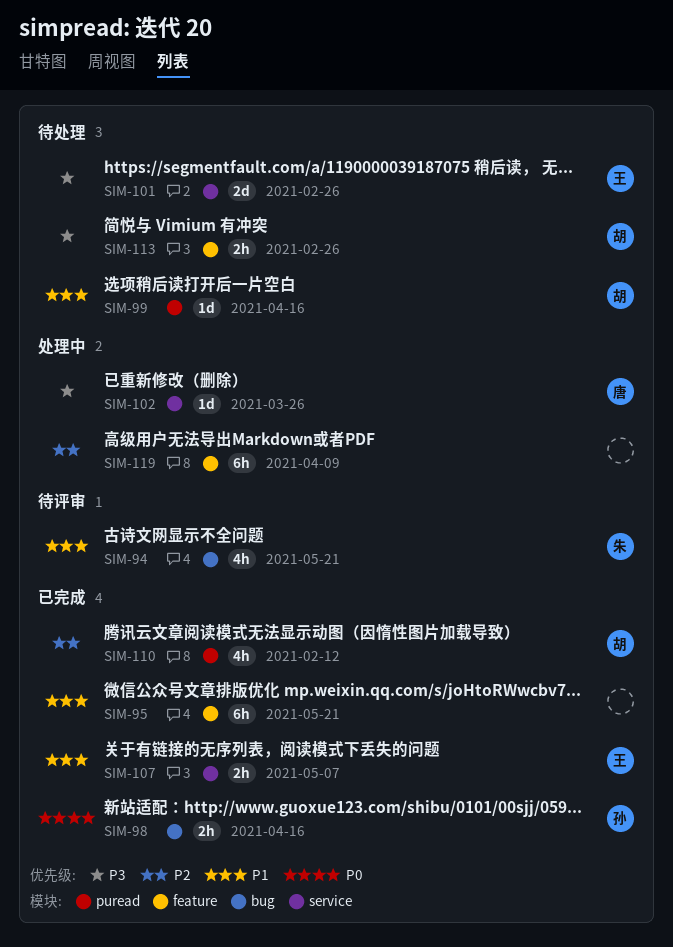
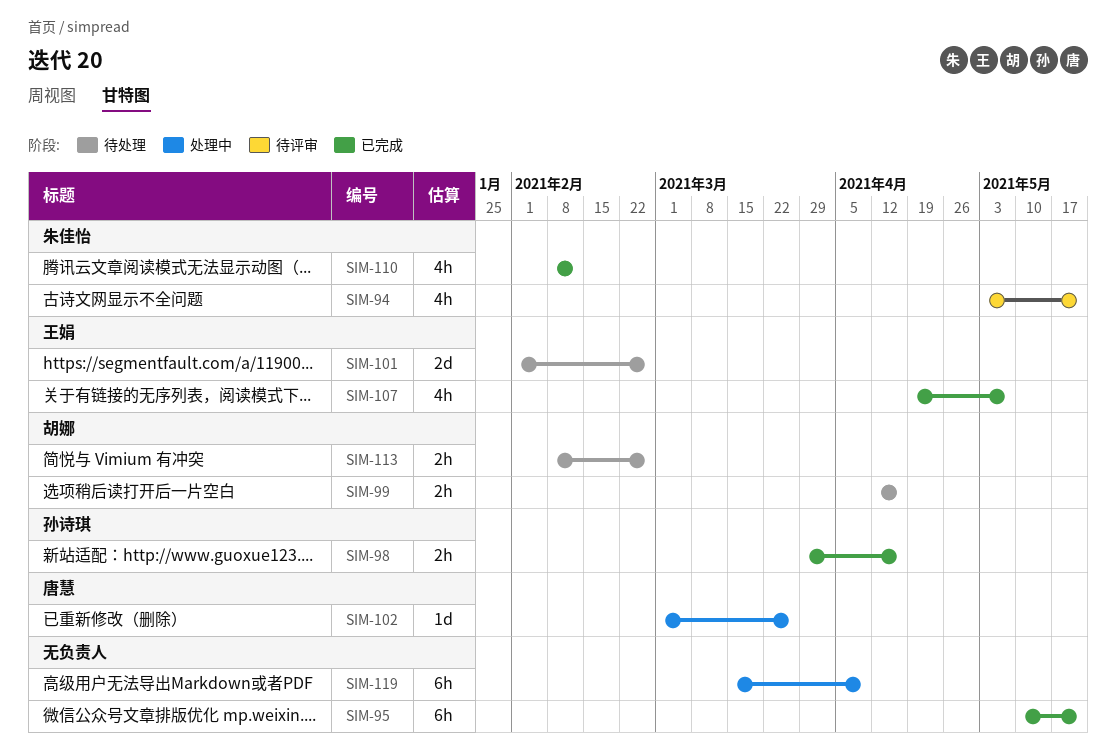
SIM-99, estimate: 1d -> 2h
SIM-107, estimate: 2h -> 4h
SIM-110, owner: 胡娜 -> 朱佳怡

